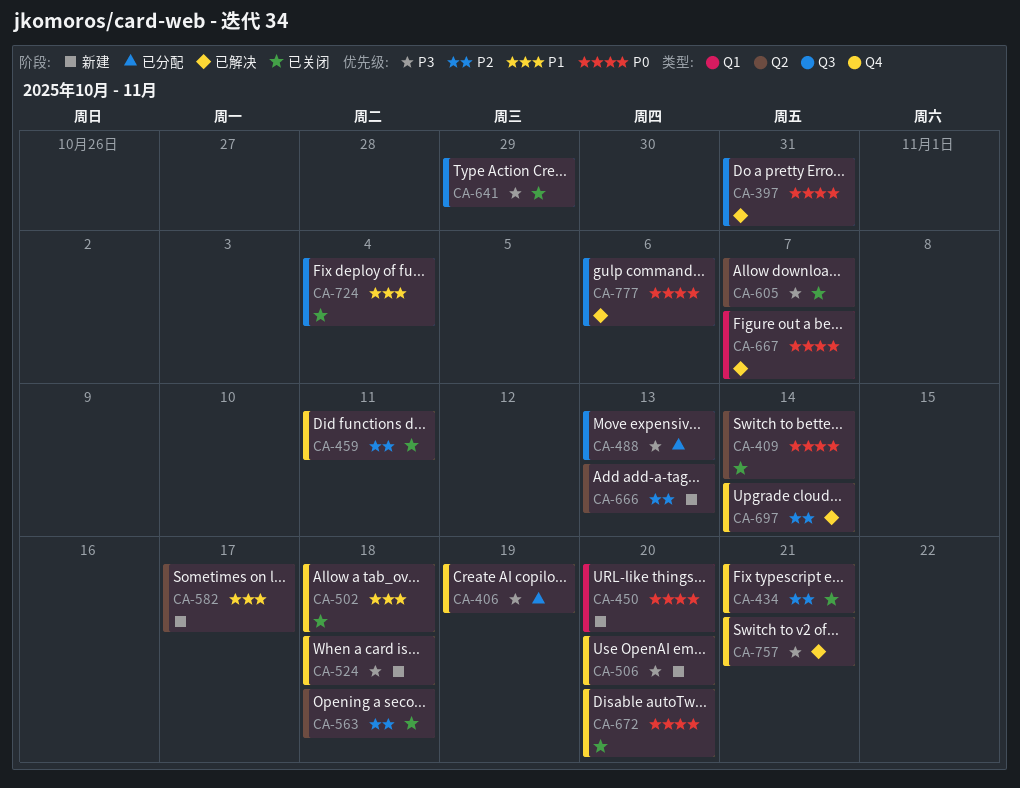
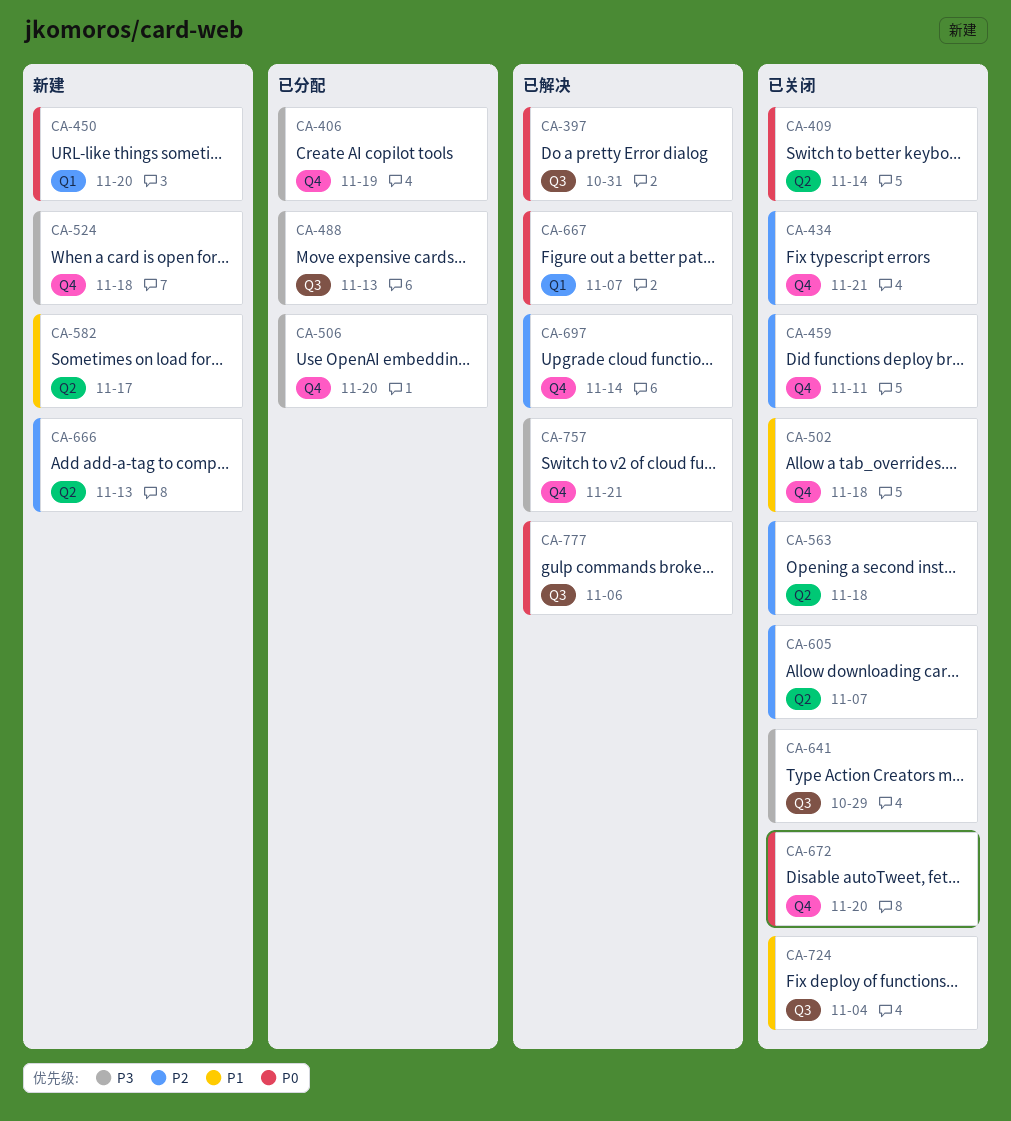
CA-506, status: 新建 -> 已分配
CA-605, priority: P3 -> P2

